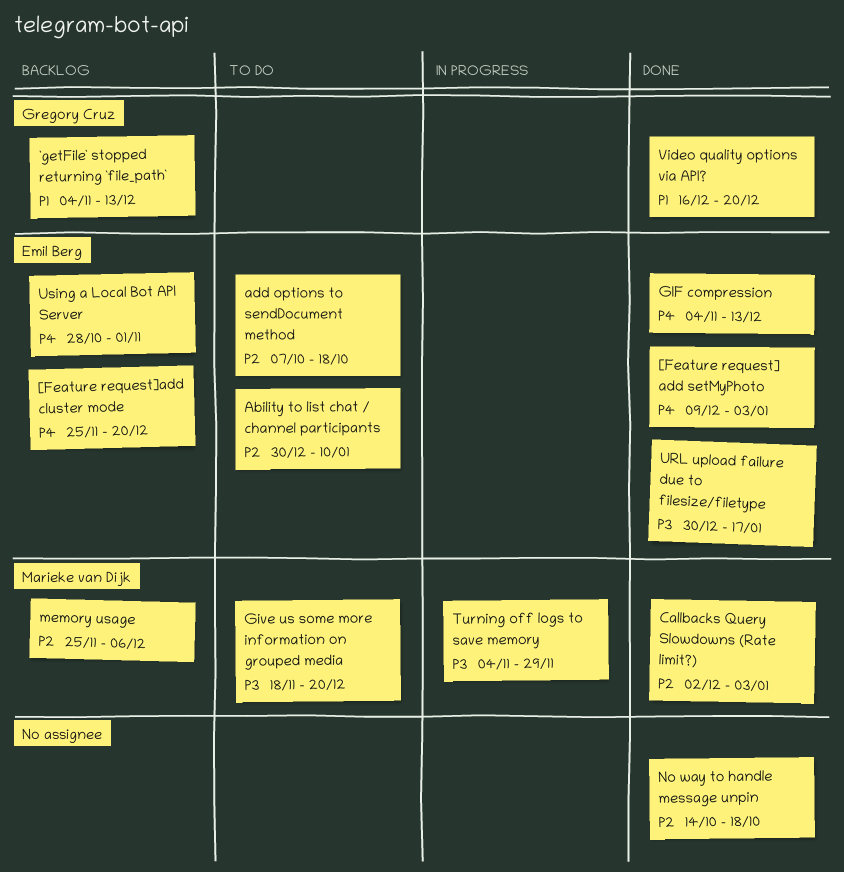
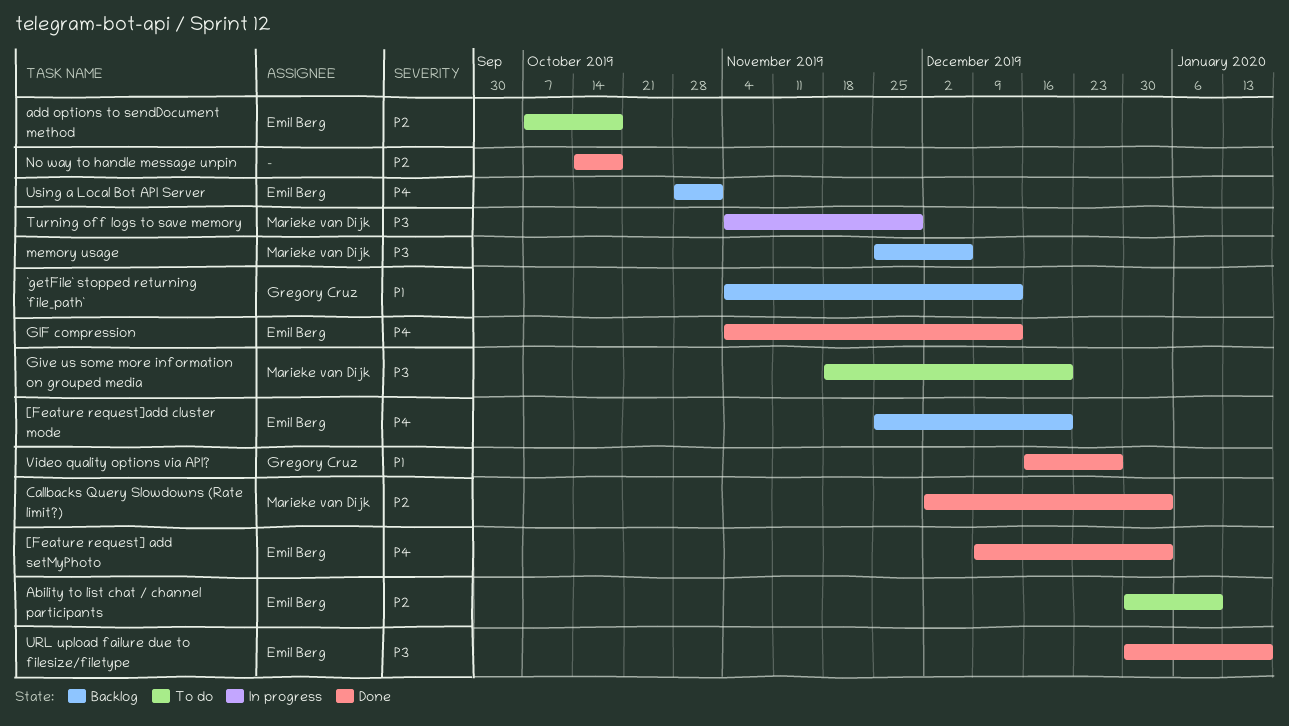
memory usage, priority: P2 -> P3
Video quality options via API?, due: Dec 20 -> Dec 27

